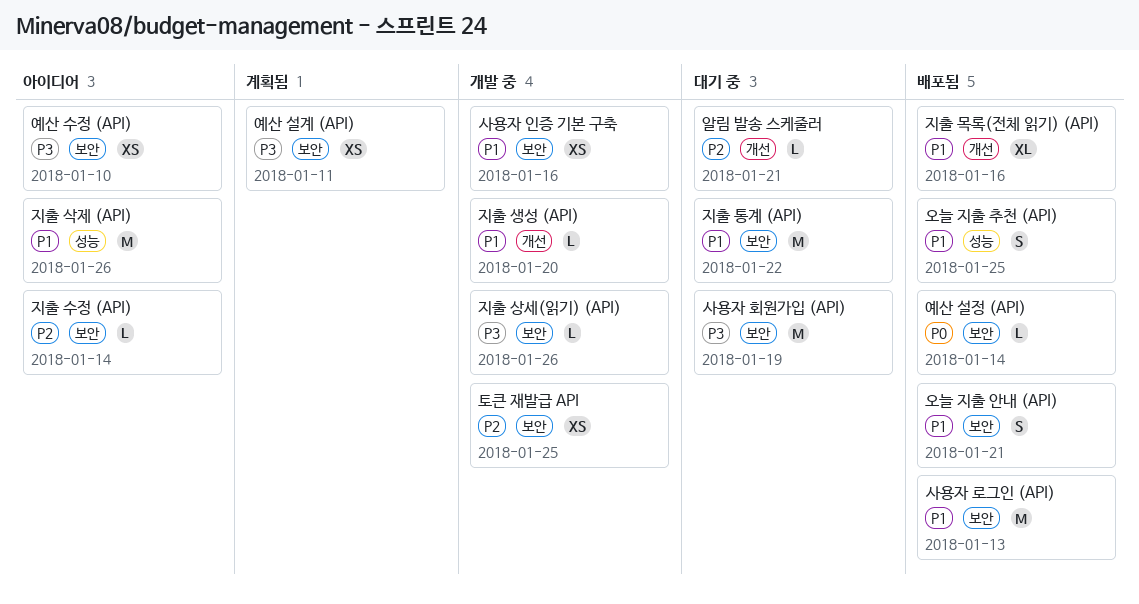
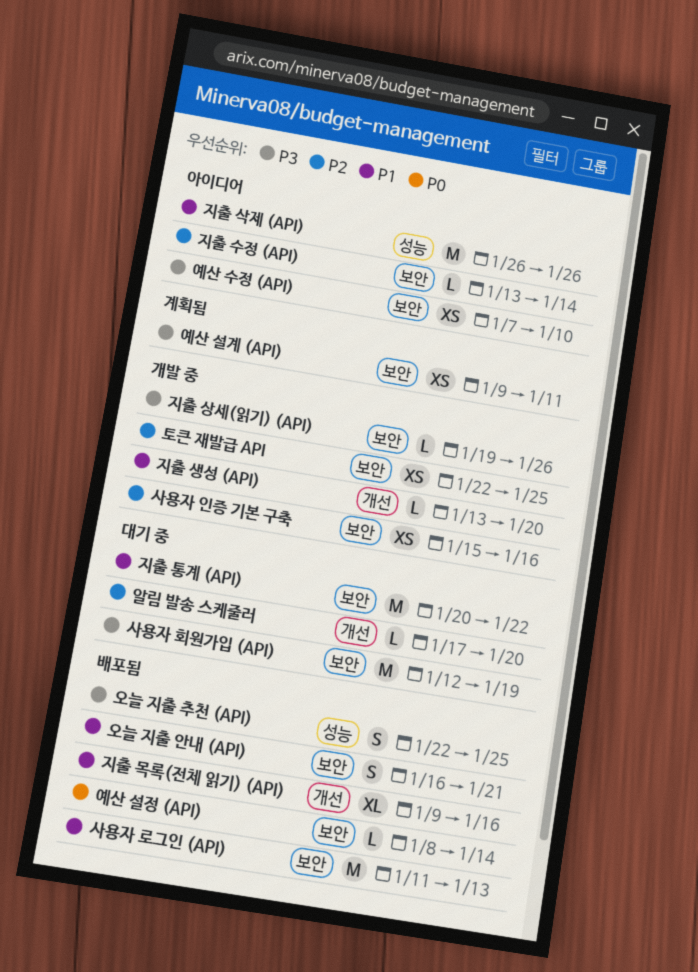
사용자 인증 기본 구축, priority: P1 -> P2
알림 발송 스케줄러, due: Jan 21 -> Jan 20
오늘 지출 추천 (API), priority: P1 -> P3

